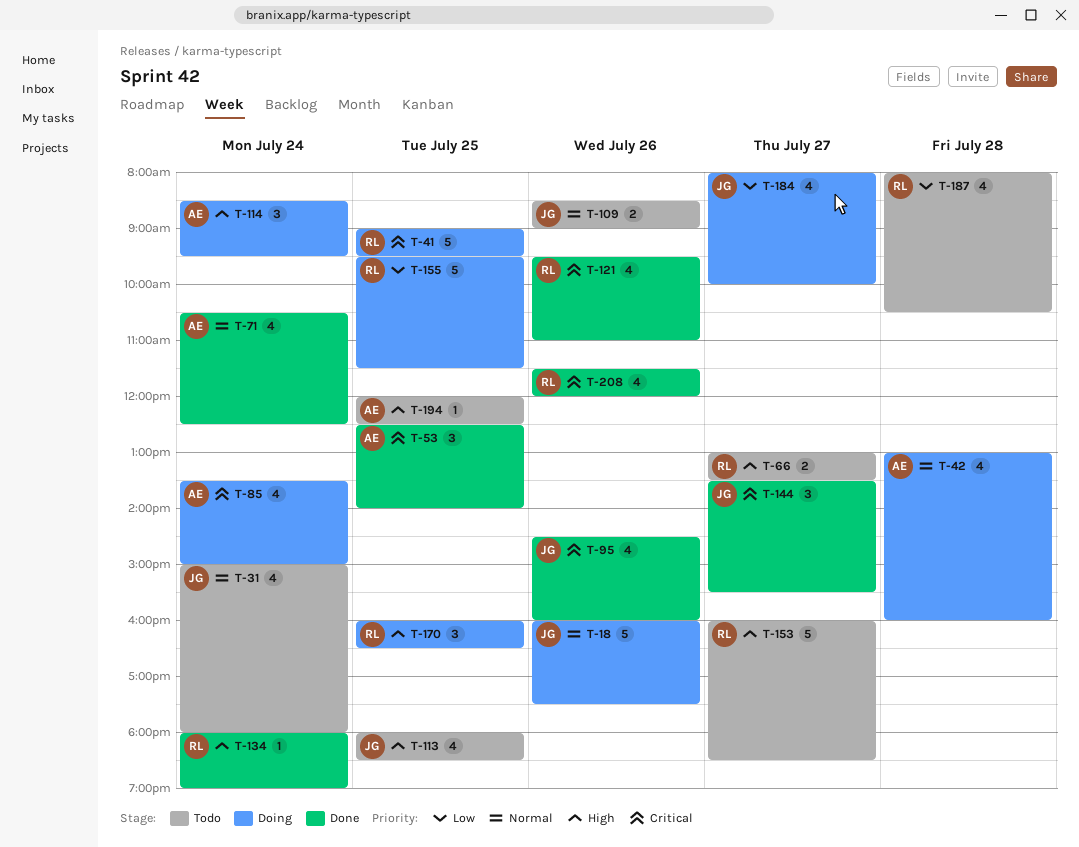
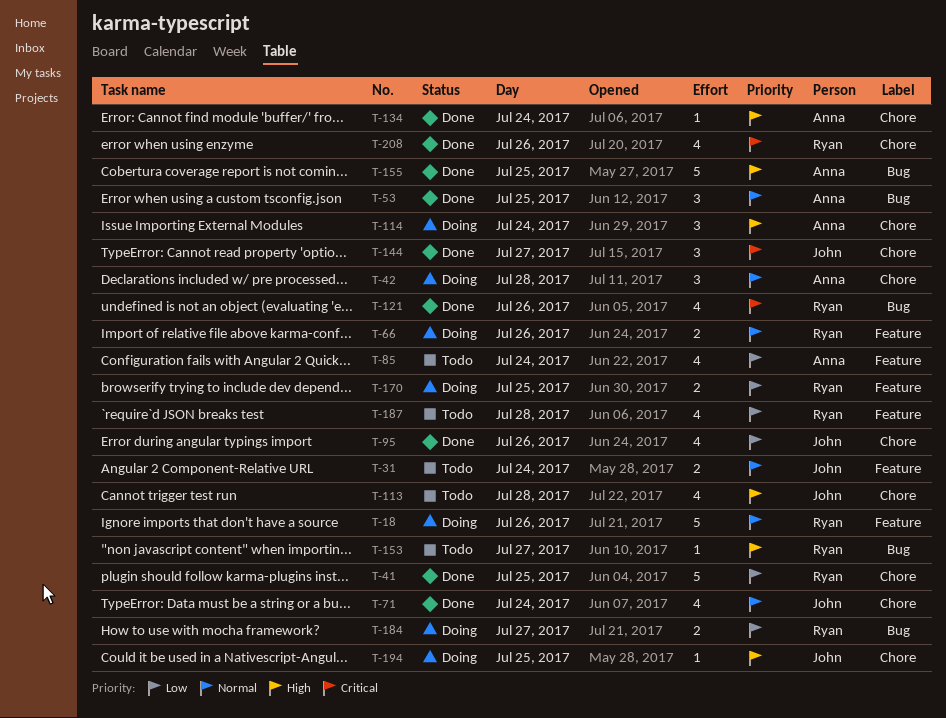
T-18, owner: John -> Ryan
T-31, estimate: 4 -> 2
T-41, status: Doing -> Done
T-41, priority: Critical -> Low
T-42, estimate: 4 -> 3
T-53, priority: Critical -> Normal
T-66, status: Todo -> Doing
T-66, priority: High -> Normal
T-66, day: Jul 27 -> Jul 26
T-71, owner: Anna -> John
T-85, status: Doing -> Todo
T-85, priority: Critical -> Low
T-95, priority: Critical -> Low
T-109: present -> none
T-113, day: Jul 25 -> Jul 28
T-134, owner: Ryan -> Anna
T-153, estimate: 5 -> 1
T-155, status: Doing -> Done
T-155, owner: Ryan -> Anna
T-155, priority: Low -> High
T-170, priority: High -> Low
T-170, estimate: 3 -> 2
T-184, owner: John -> Ryan
T-184, estimate: 4 -> 2
T-194, status: Todo -> Doing
T-194, owner: Anna -> John

